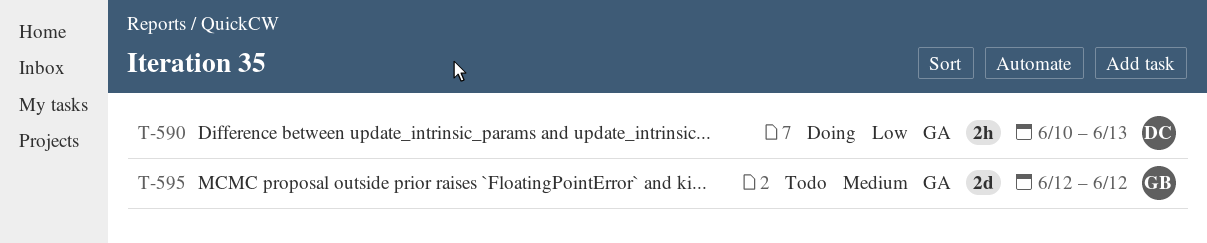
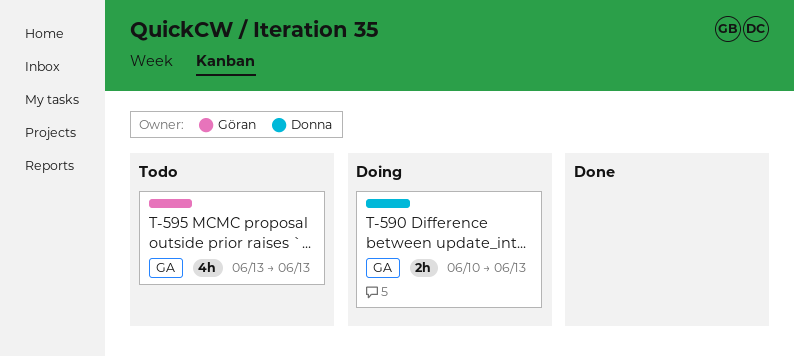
T-595, estimate: 2d -> 4h
T-595, start: Jun 12 -> Jun 13
T-595, due: Jun 12 -> Jun 13

